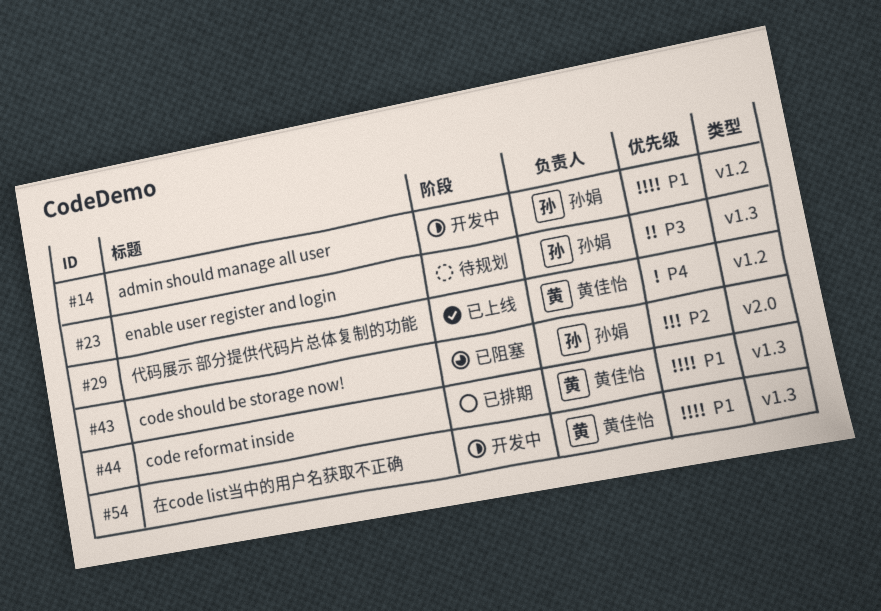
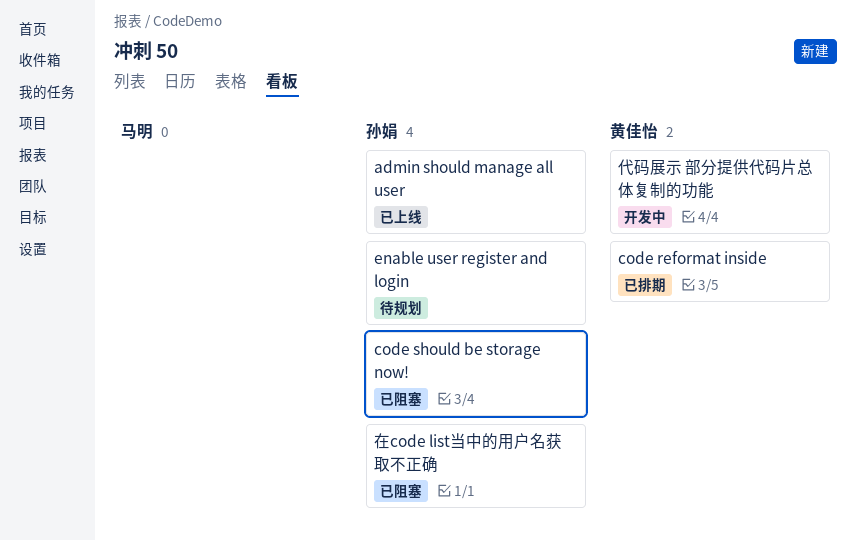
admin should manage all user, status: 开发中 -> 已上线
代码展示 部分提供代码片总体复制的功能, status: 已上线 -> 开发中
在code list当中的用户名获取不正确, status: 开发中 -> 已阻塞
在code list当中的用户名获取不正确, owner: 黄佳怡 -> 孙娟

